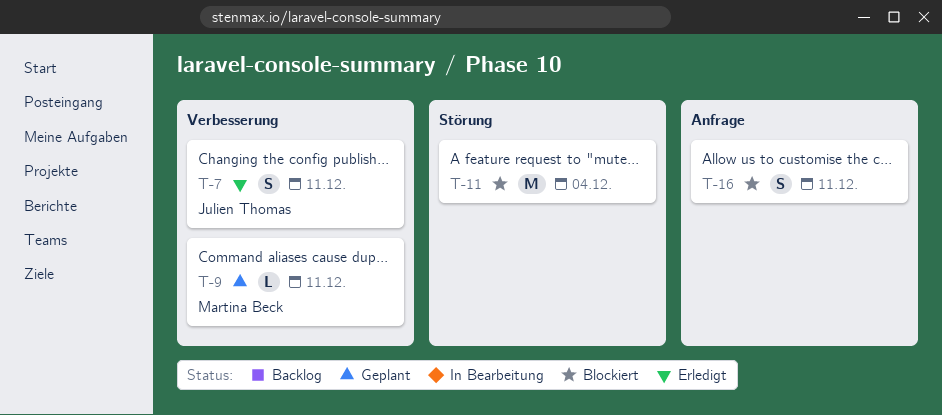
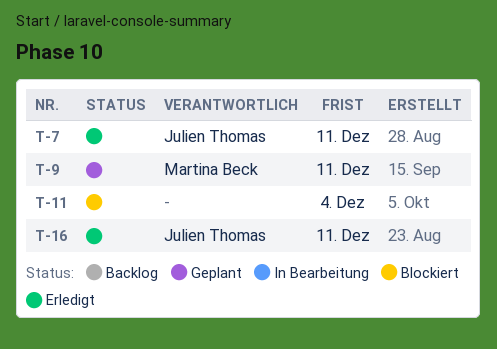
T-16, status: Blockiert -> Erledigt
T-16, owner: none -> Julien Thomas

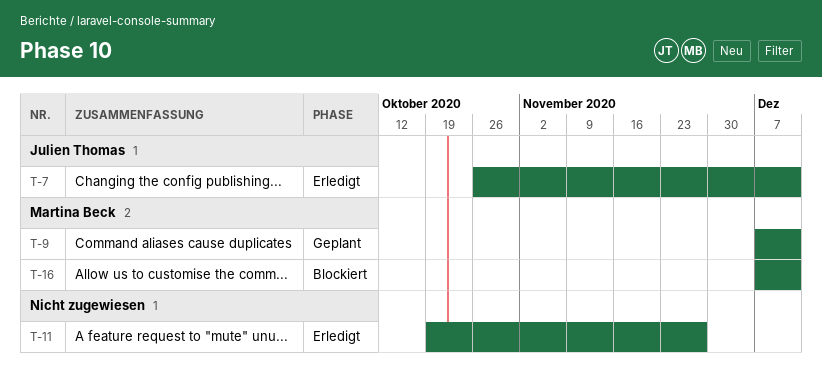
T-11, status: Blockiert -> Erledigt
T-11, due: Dec 4 -> Nov 27
T-16, status: Erledigt -> Blockiert
T-16, owner: Julien Thomas -> Martina Beck

